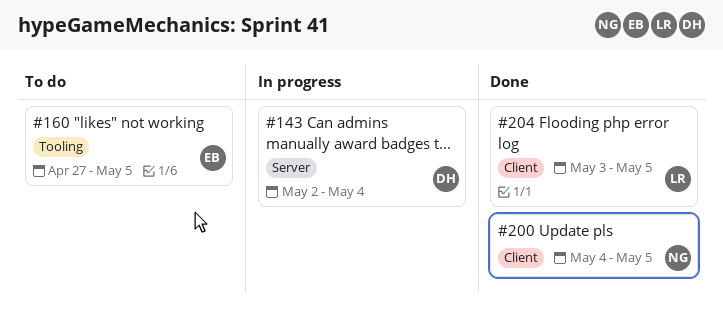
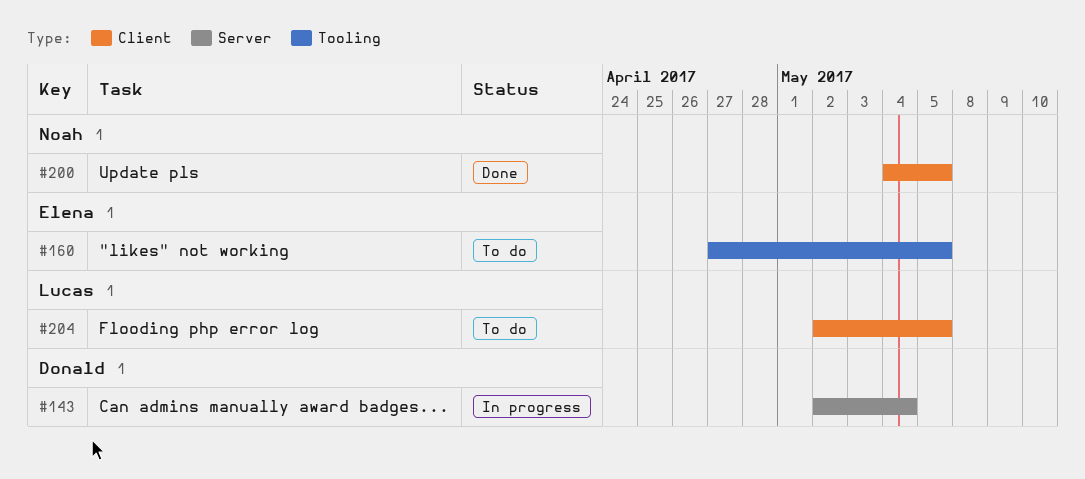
#204, status: Done -> To do
#204, start: May 3 -> May 2

